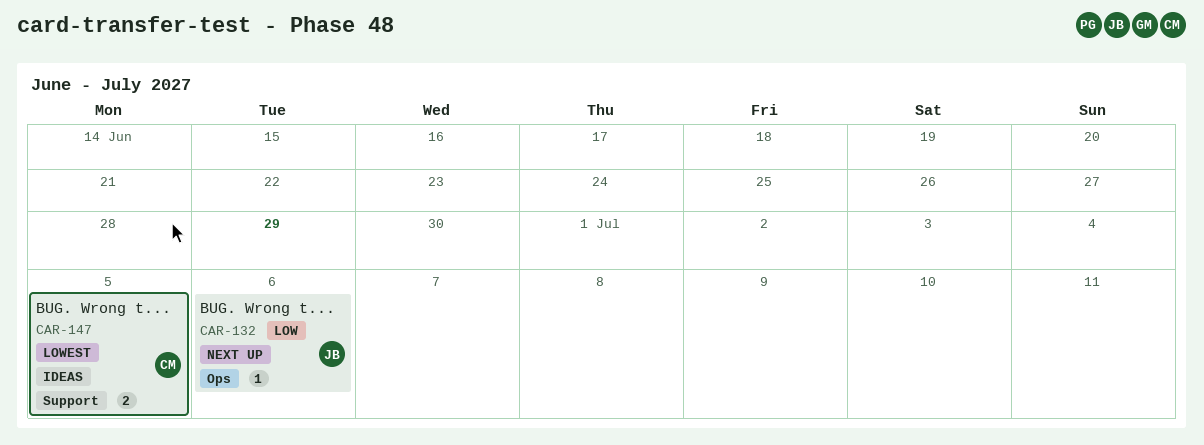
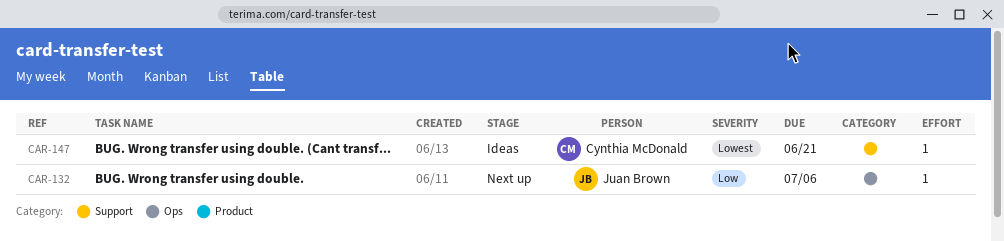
CAR-147, estimate: 2 -> 1
CAR-147, due: Jul 5 -> Jun 21

